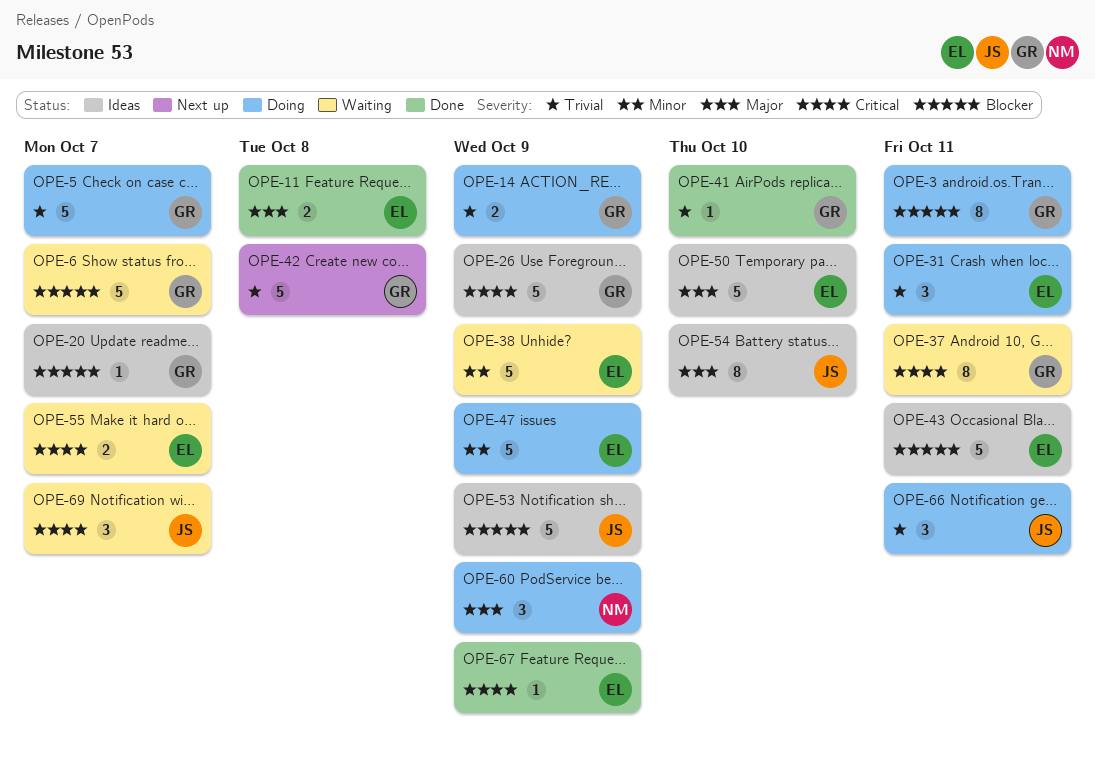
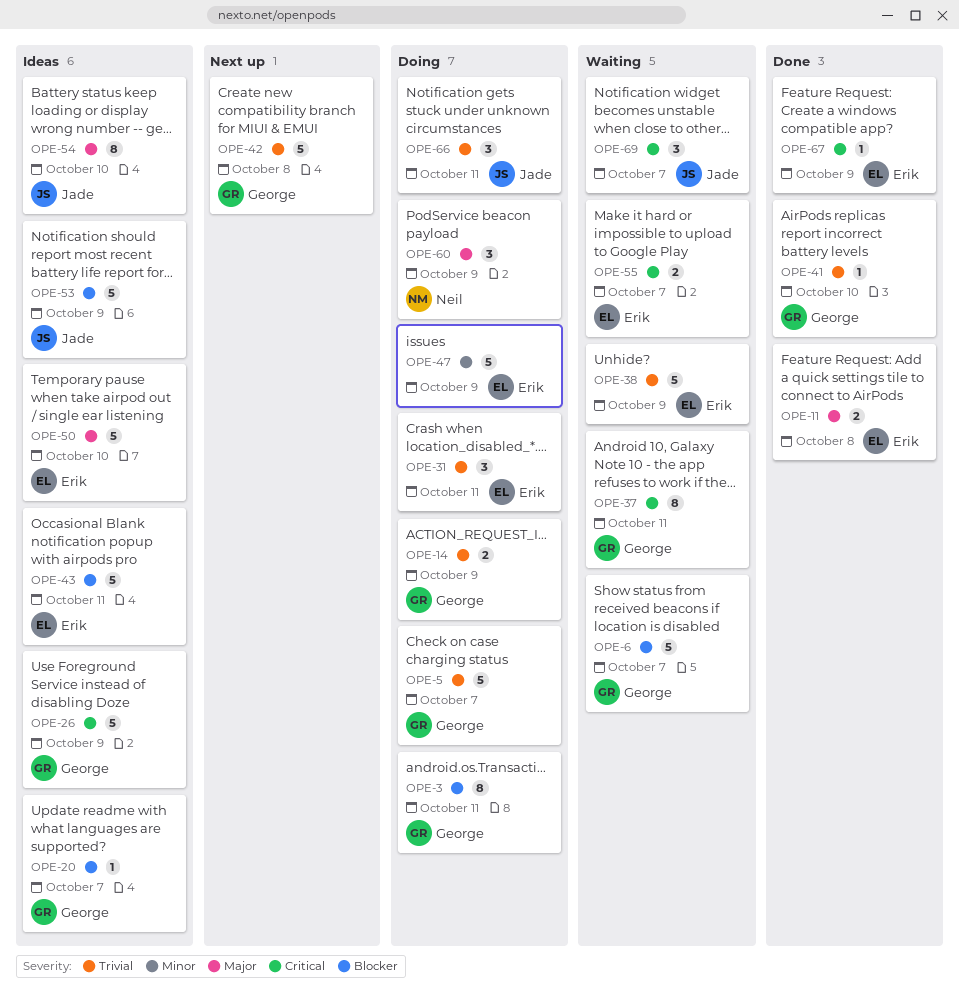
OPE-38, priority: Minor -> Trivial

